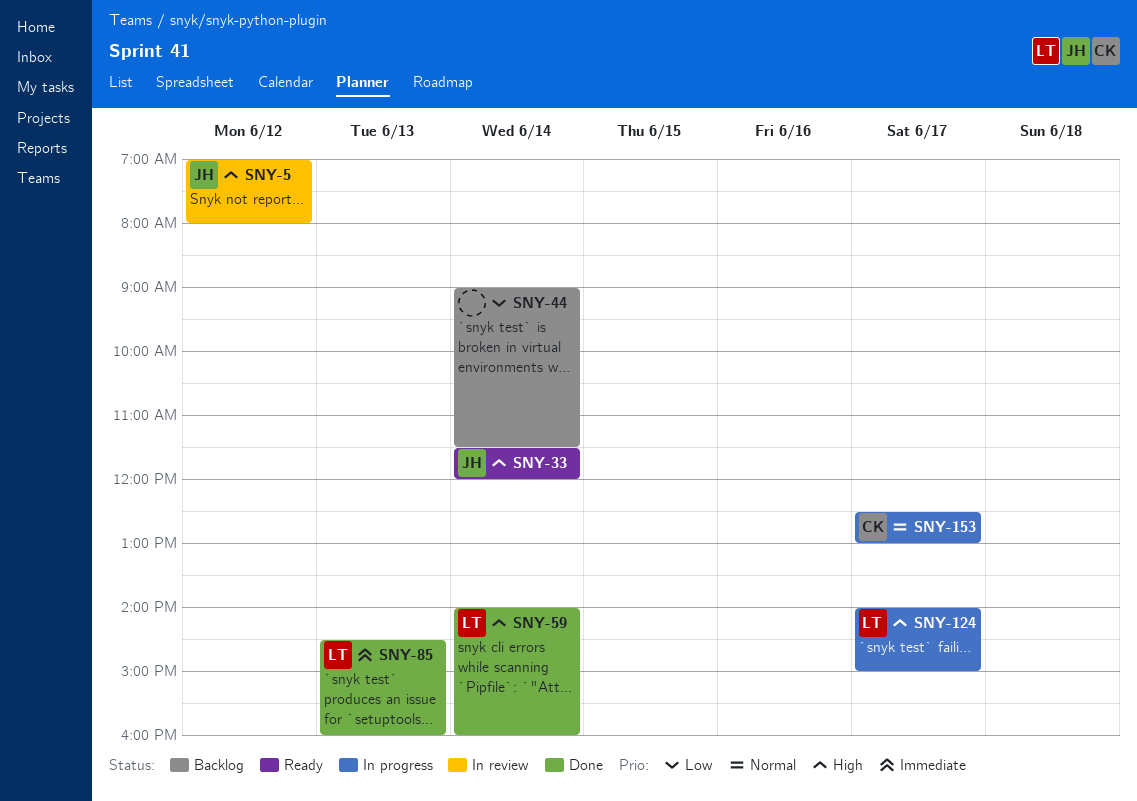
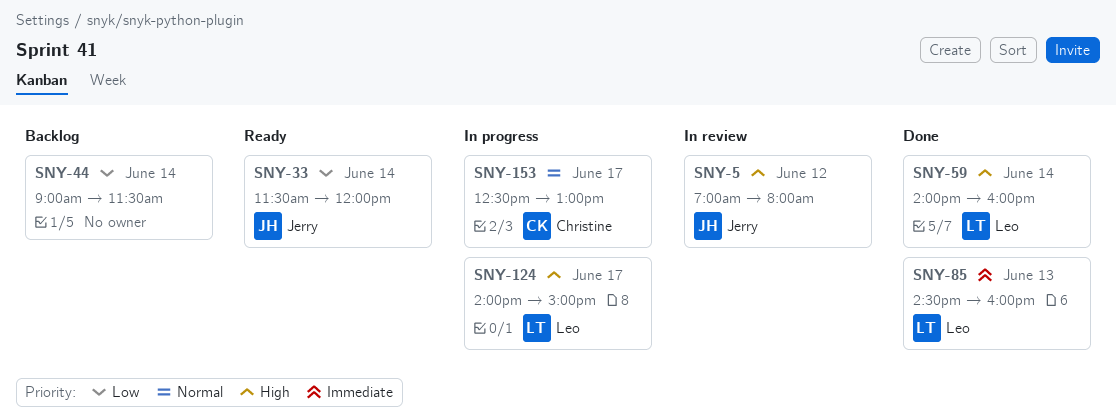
SNY-33, priority: High -> Low

